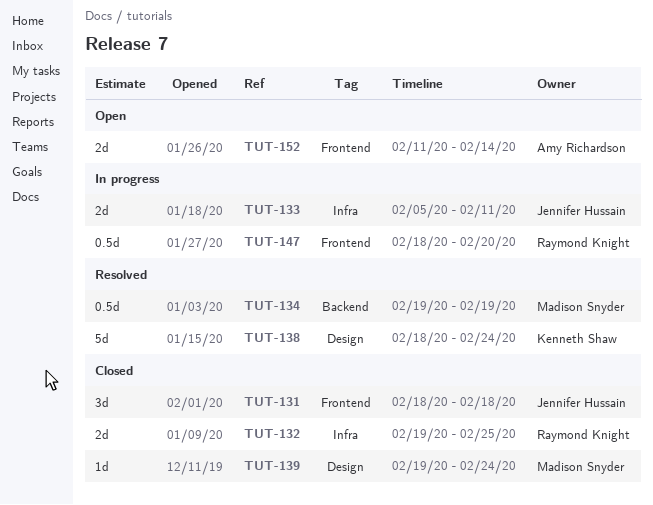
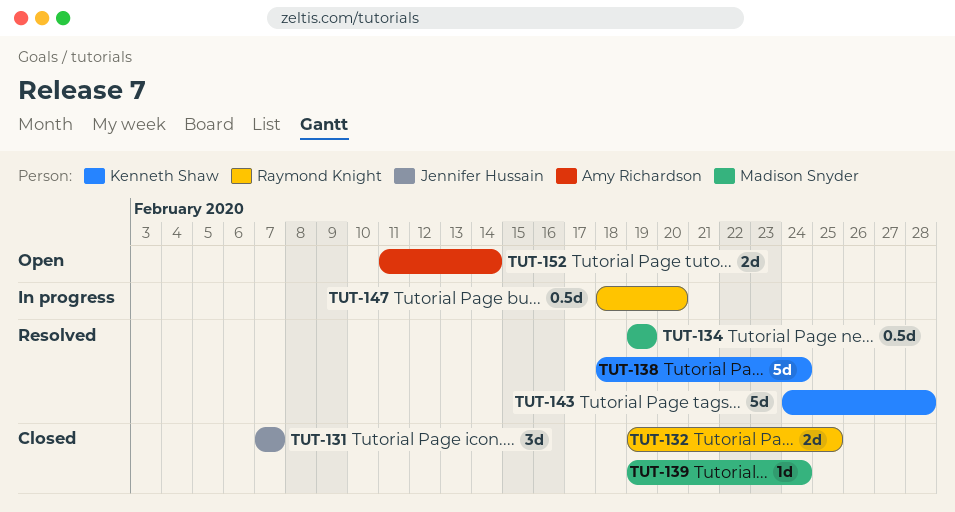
TUT-131, start: Feb 18 -> Feb 7
TUT-131, due: Feb 18 -> Feb 7
TUT-133: present -> none
TUT-143: none -> present

